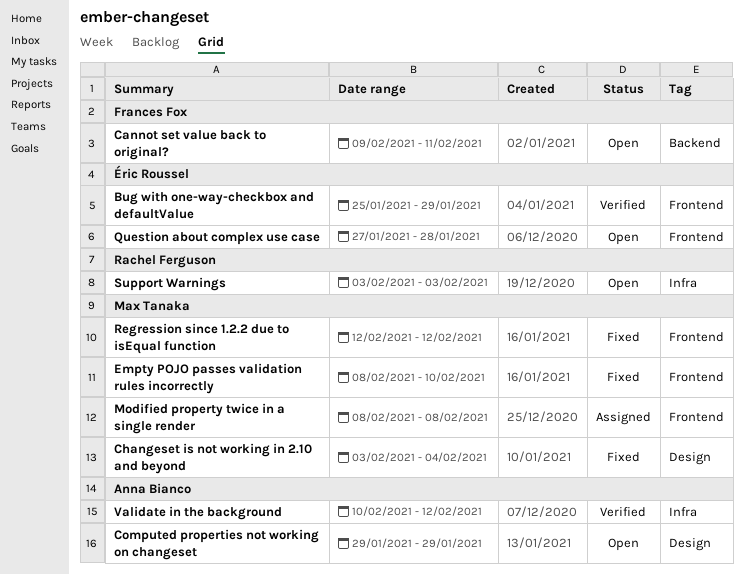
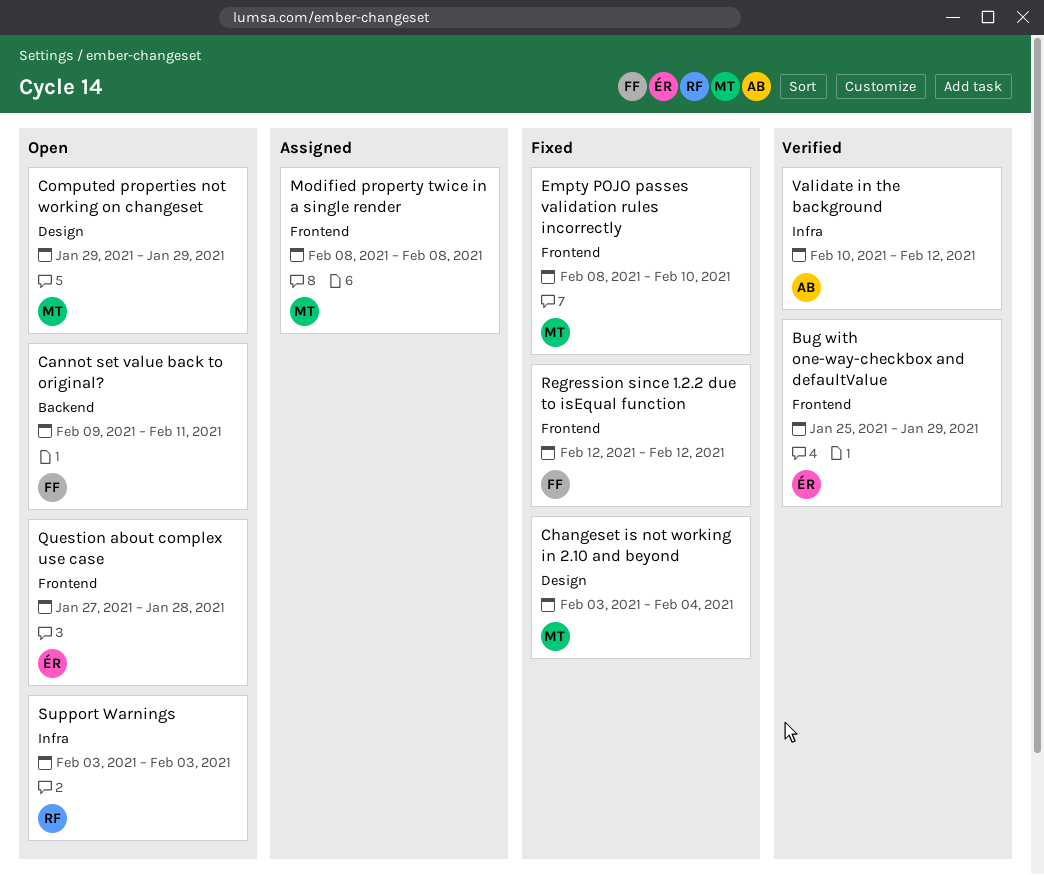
Computed properties not working on changeset, owner: Anna Bianco -> Max Tanaka
Regression since 1.2.2 due to isEqual function, owner: Max Tanaka -> Frances Fox

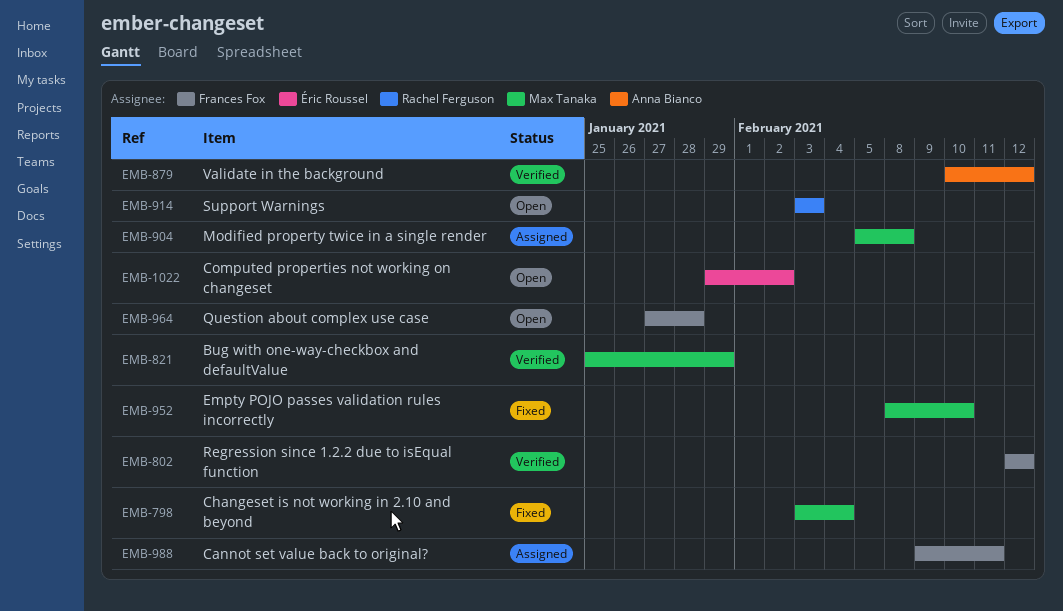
Bug with one-way-checkbox and defaultValue, owner: Éric Roussel -> Max Tanaka
Cannot set value back to original?, status: Open -> Assigned
Computed properties not working on changeset, owner: Max Tanaka -> Éric Roussel
Computed properties not working on changeset, due: Jan 29 -> Feb 2
Modified property twice in a single render, start: Feb 8 -> Feb 5
Question about complex use case, owner: Éric Roussel -> Frances Fox
Regression since 1.2.2 due to isEqual function, status: Fixed -> Verified

